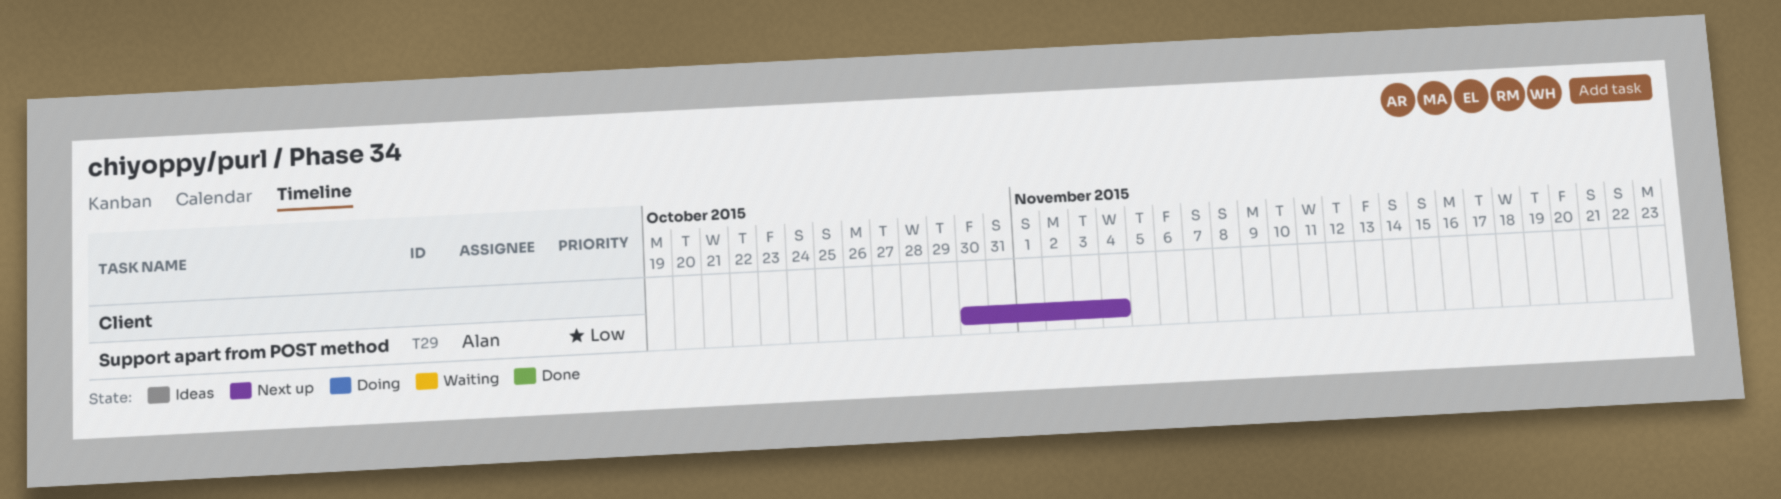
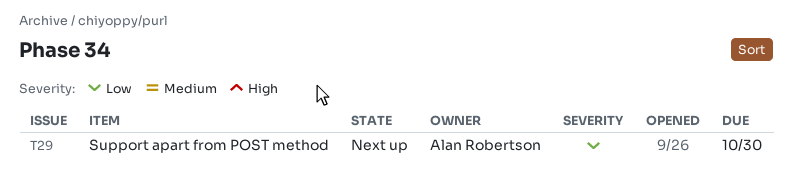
T29, due: Nov 4 -> Oct 30

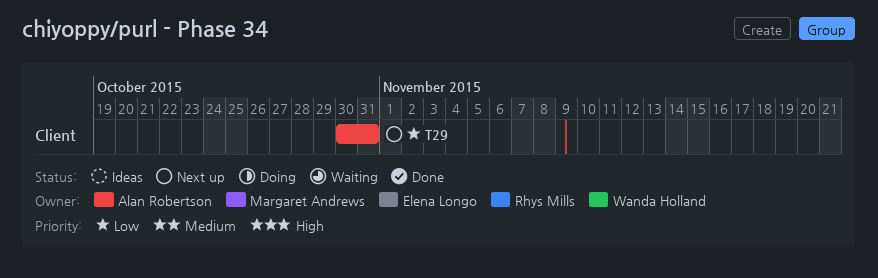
T29, due: Oct 30 -> Oct 31

